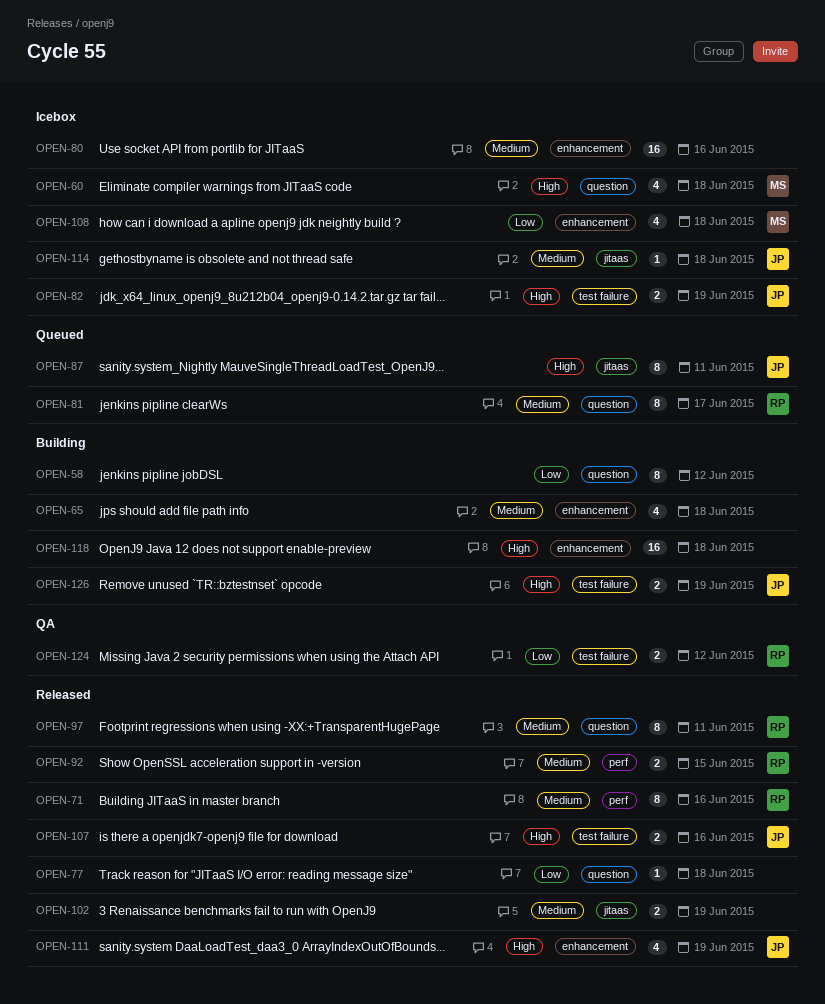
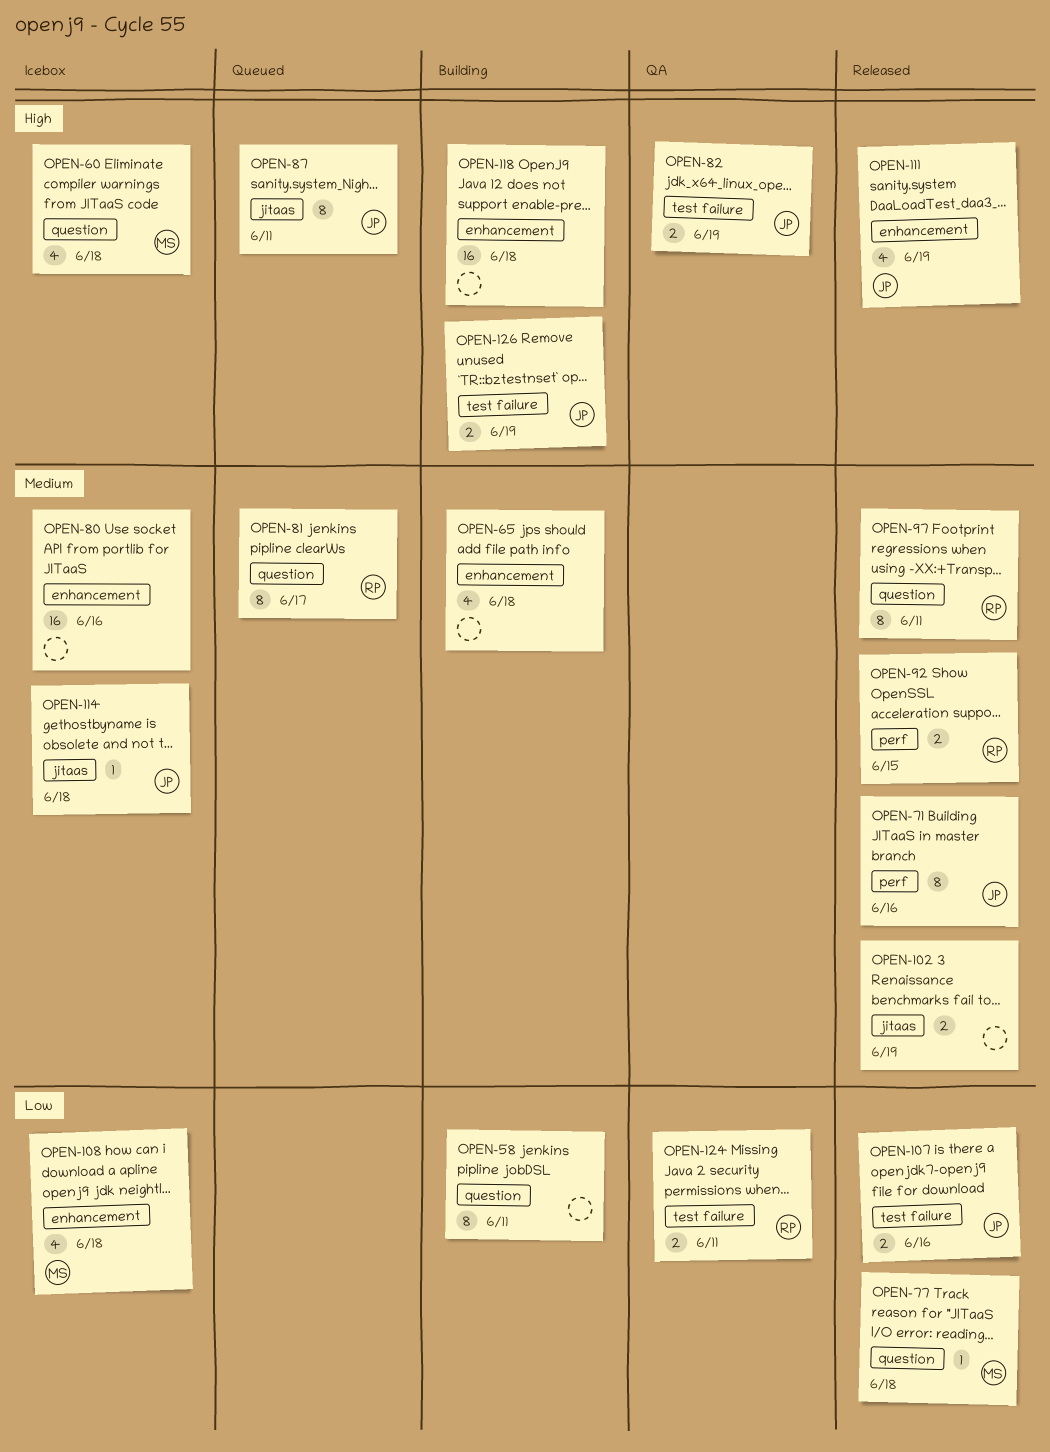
OPEN-58, due: Jun 12 -> Jun 11
OPEN-71, owner: RP -> JP
OPEN-77, owner: none -> MS
OPEN-82, status: Icebox -> QA
OPEN-107, priority: High -> Low
OPEN-124, due: Jun 12 -> Jun 11

